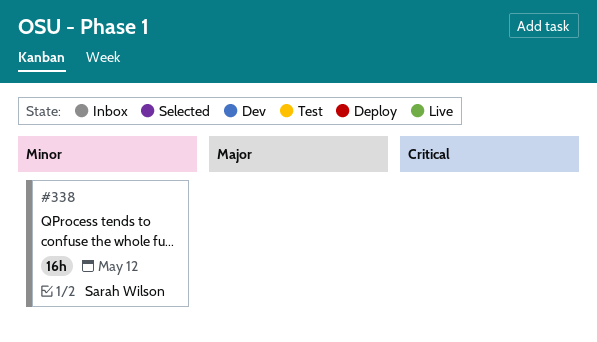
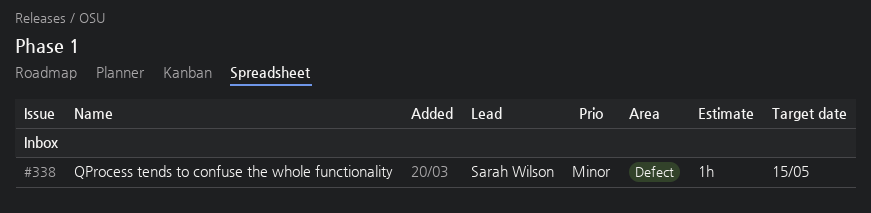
#338, estimate: 16h -> 1h
#338, due: May 12 -> May 15

